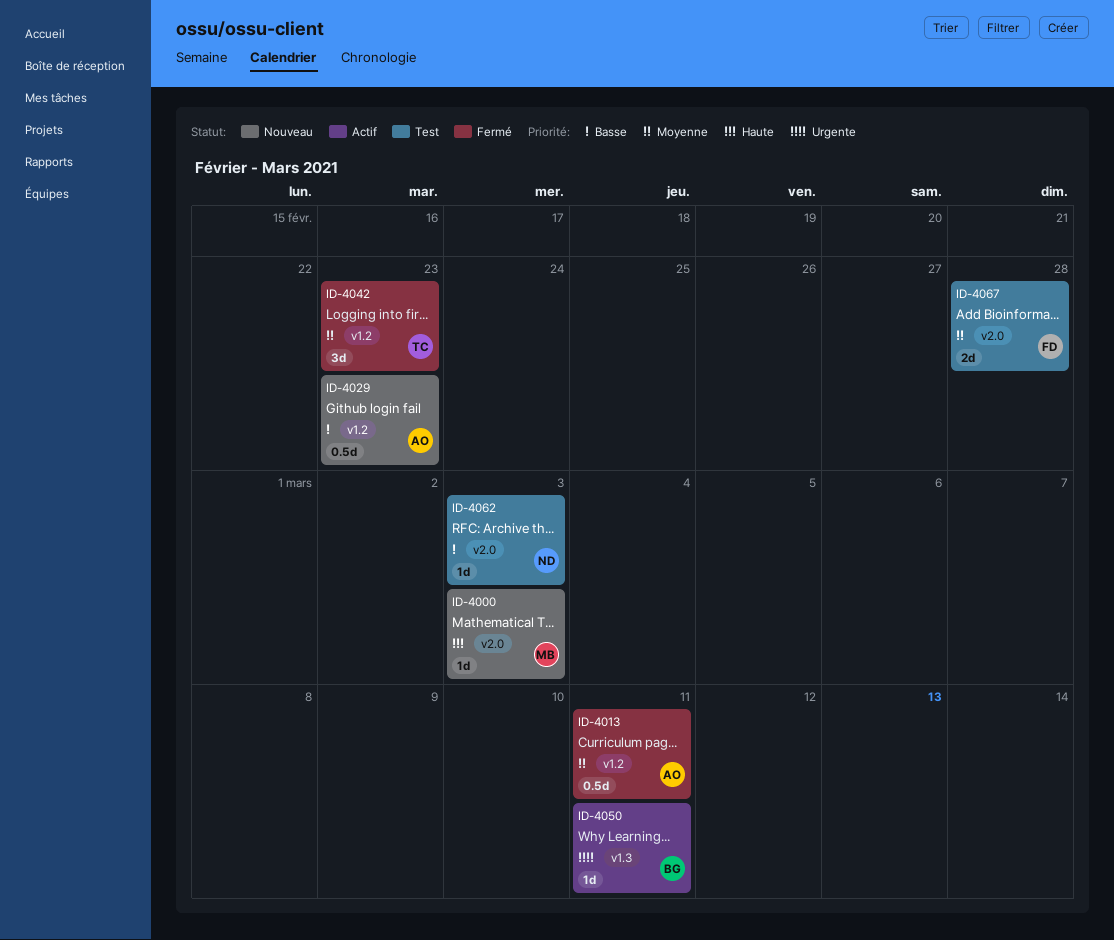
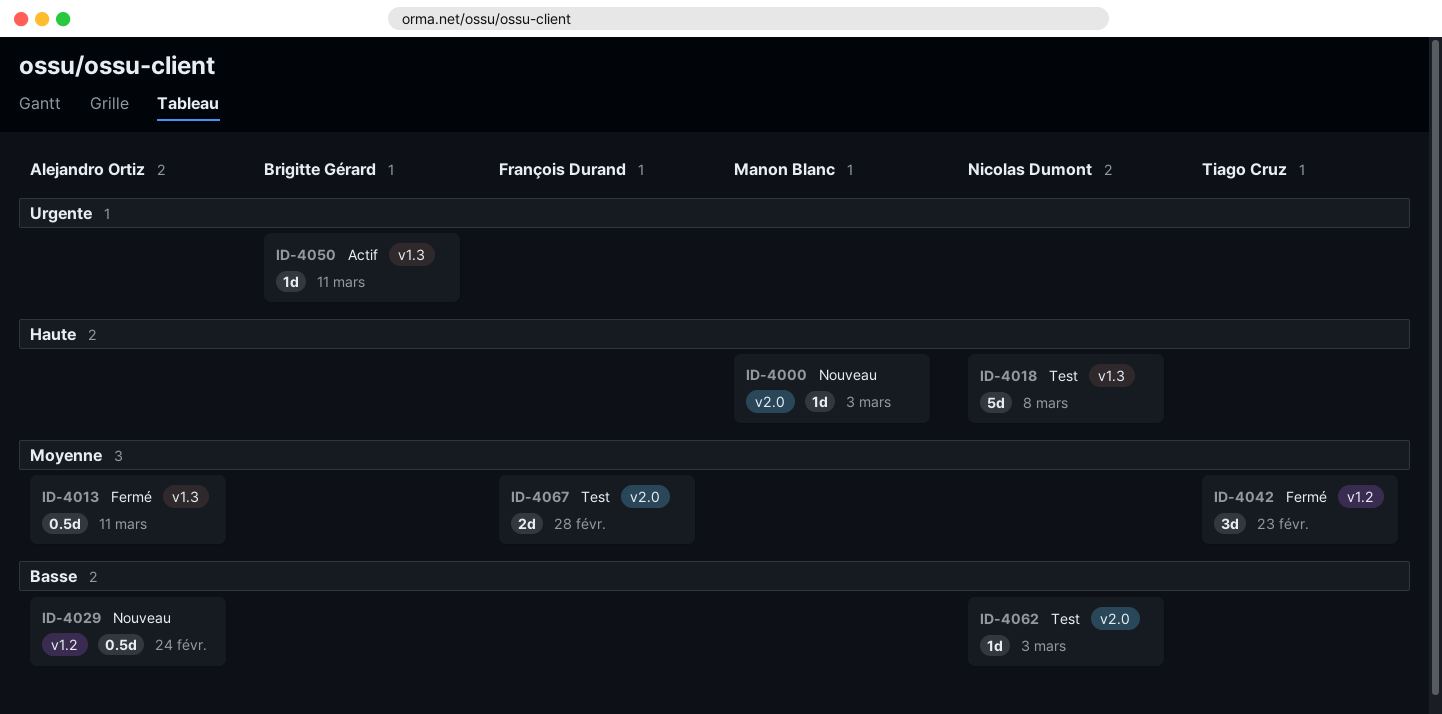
ID-4013, label: v1.2 -> v1.3
ID-4018: none -> present
ID-4029, due: Feb 23 -> Feb 24

